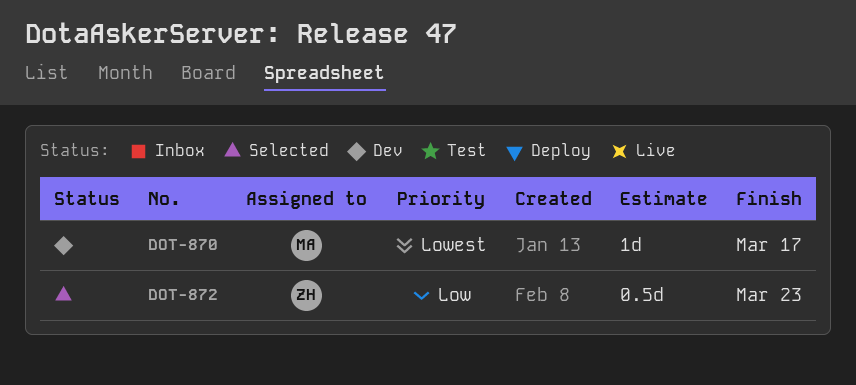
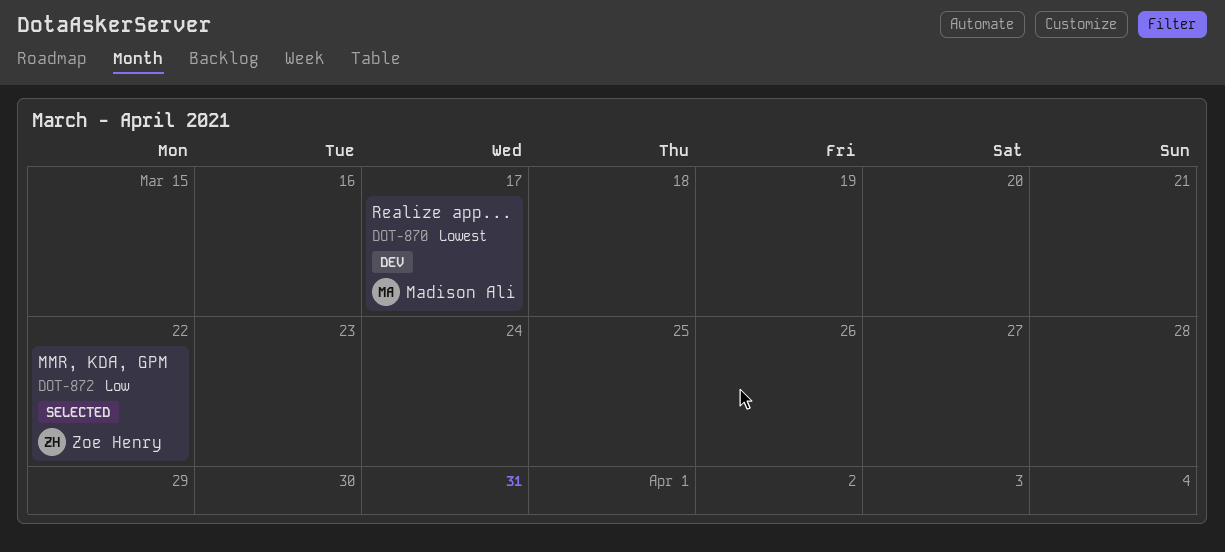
DOT-872, due: Mar 23 -> Mar 22

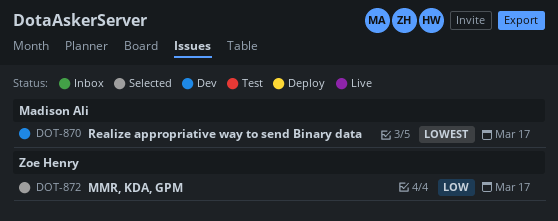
DOT-872, due: Mar 22 -> Mar 17

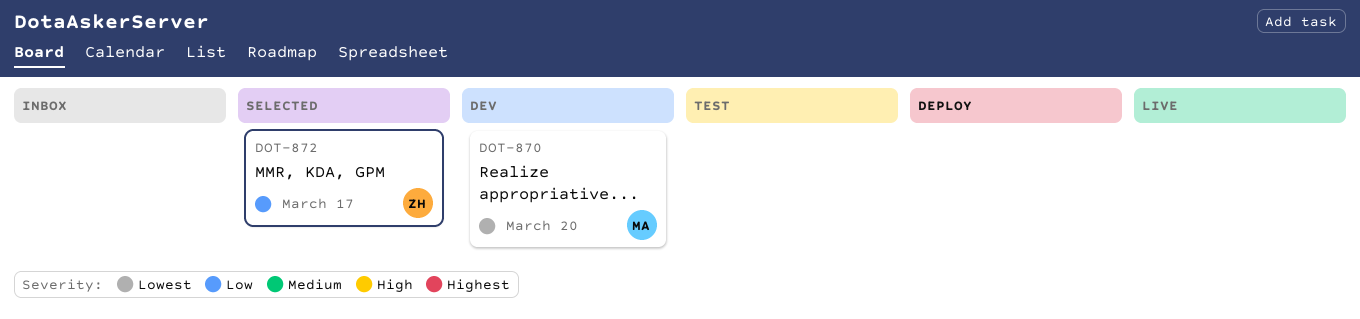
DOT-870, due: Mar 17 -> Mar 20

